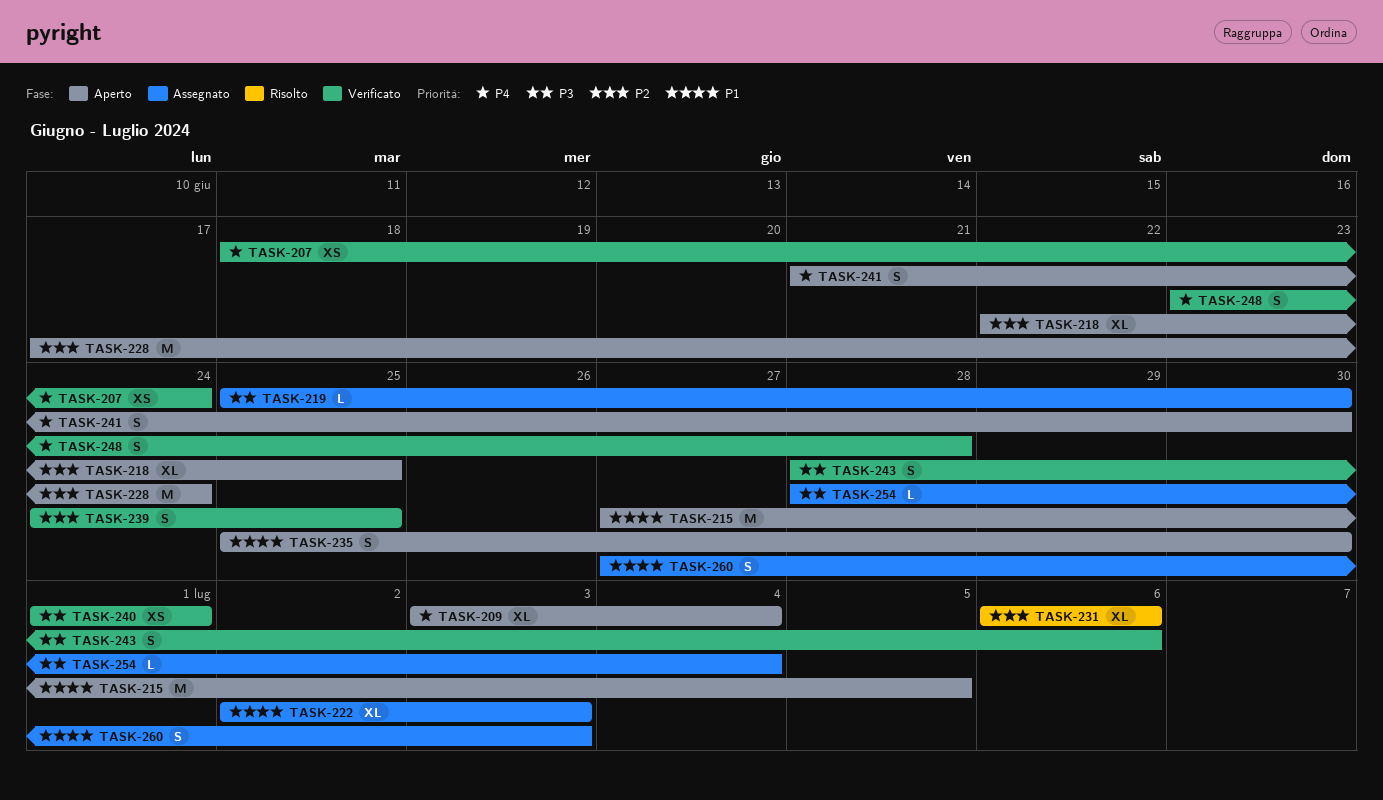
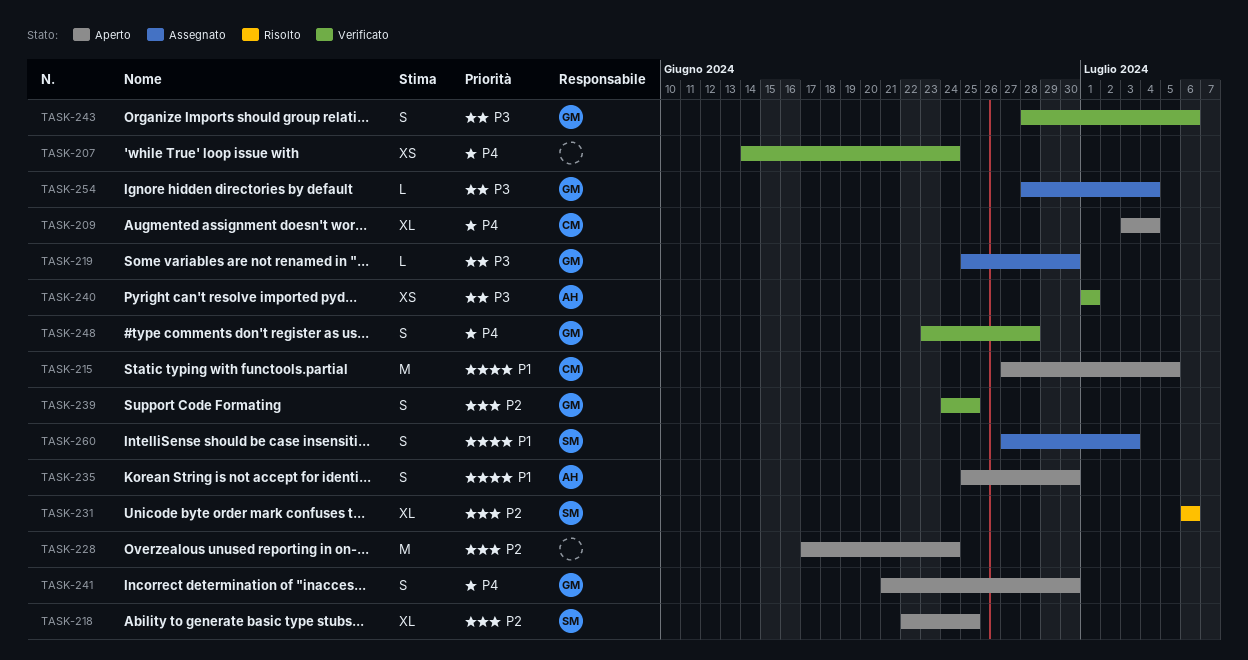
TASK-207, start: Jun 18 -> Jun 14
TASK-222: present -> none

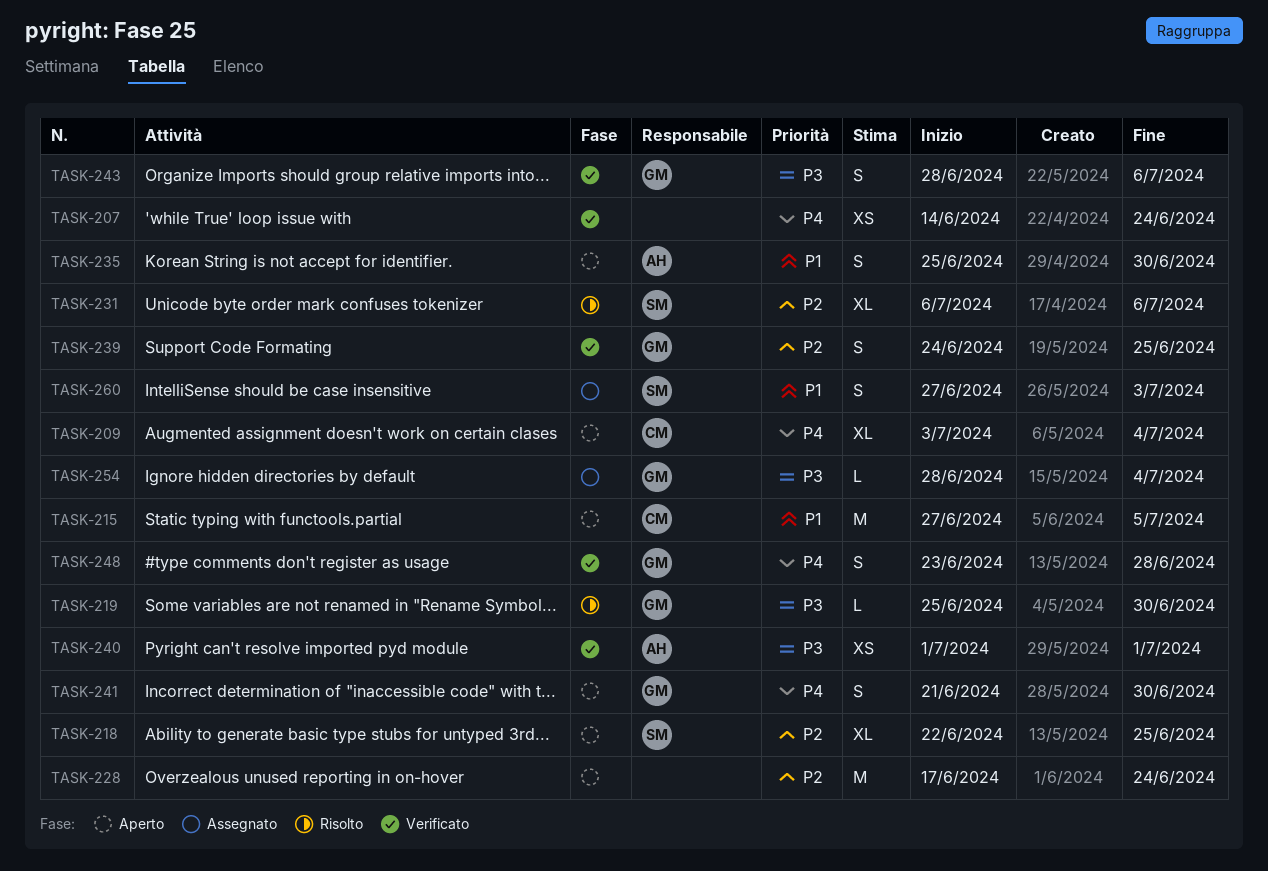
TASK-219, status: Assegnato -> Risolto

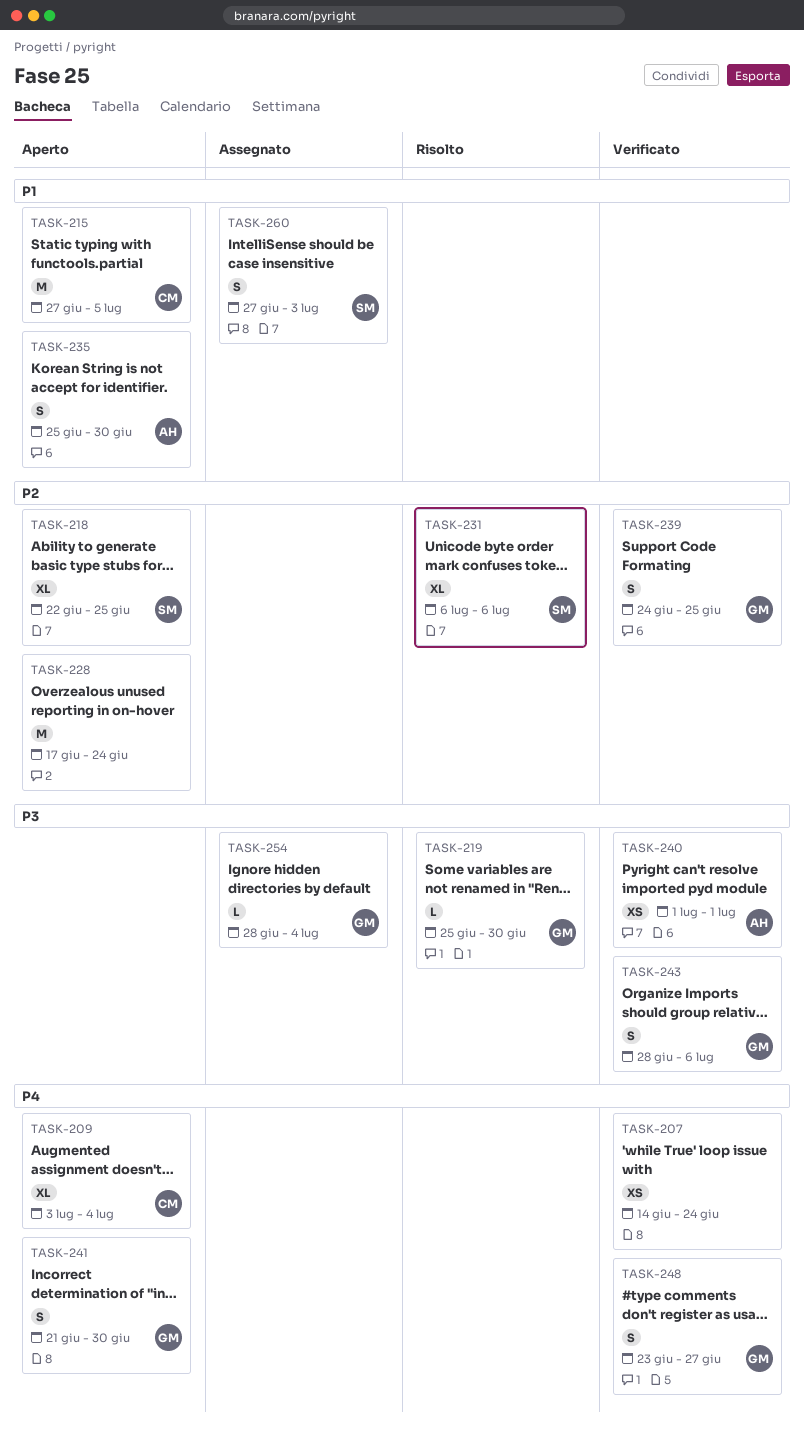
TASK-248, due: Jun 28 -> Jun 27

